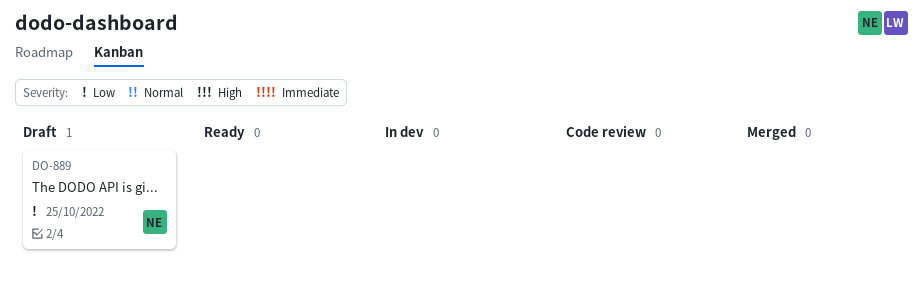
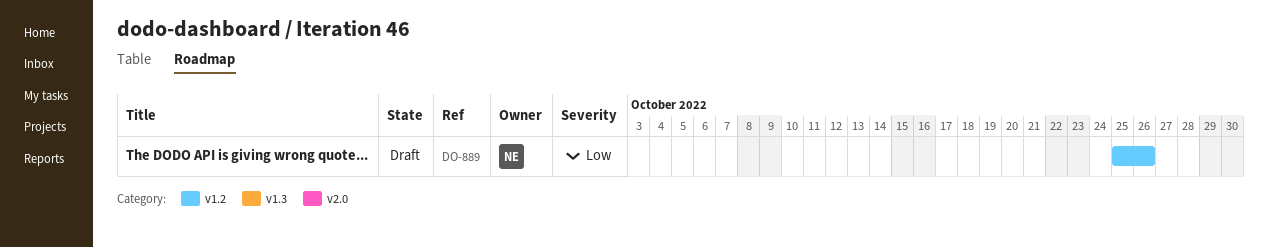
DO-889, due: Oct 25 -> Oct 26

